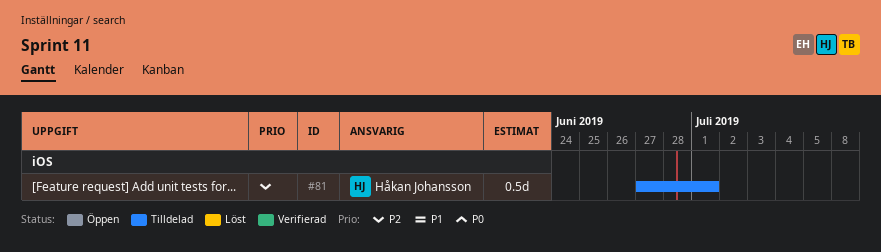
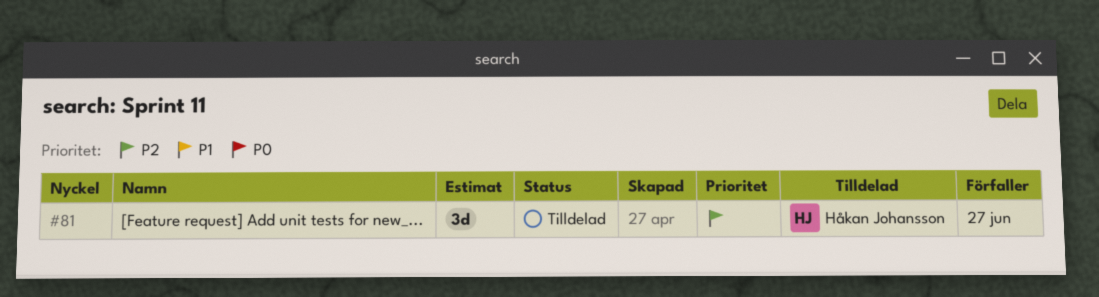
#81, estimate: 0.5d -> 3d
#81, due: Jul 1 -> Jun 27

